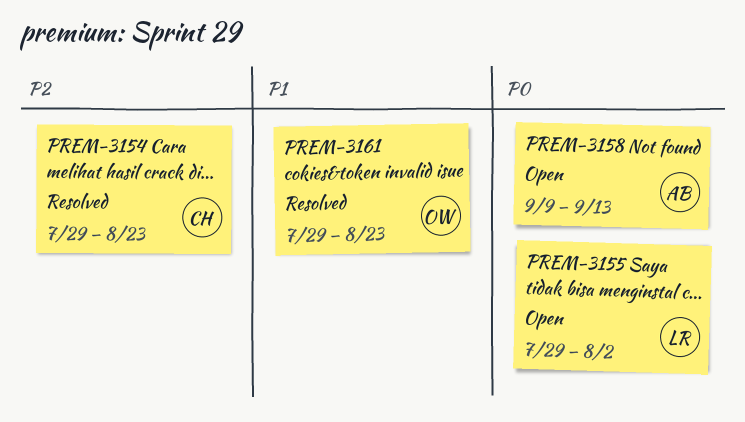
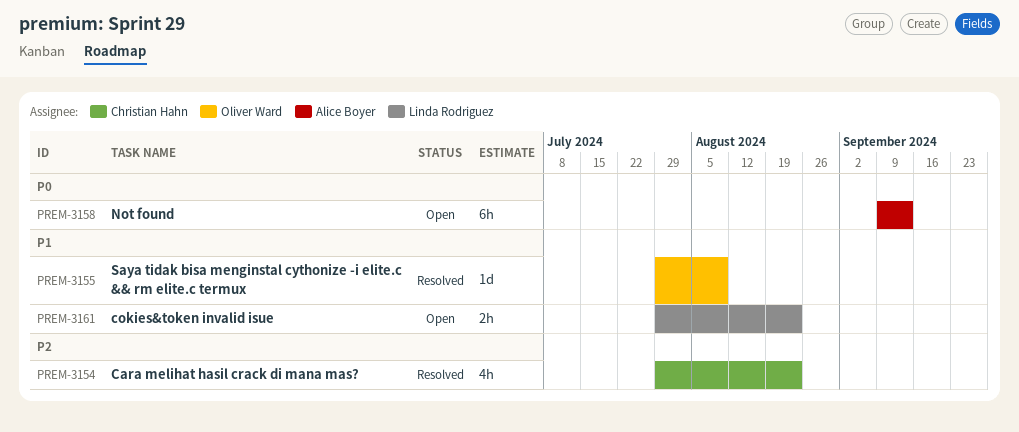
PREM-3155, status: Open -> Resolved
PREM-3155, owner: Linda Rodriguez -> Oliver Ward
PREM-3155, priority: P0 -> P1
PREM-3155, due: Aug 2 -> Aug 9
PREM-3161, status: Resolved -> Open
PREM-3161, owner: Oliver Ward -> Linda Rodriguez

